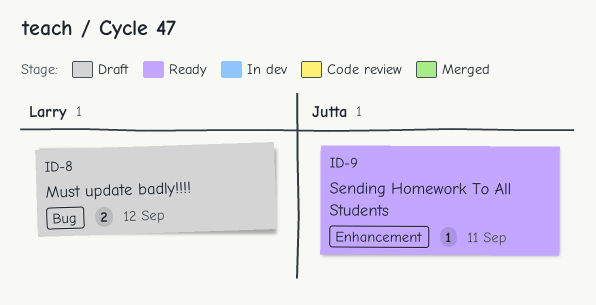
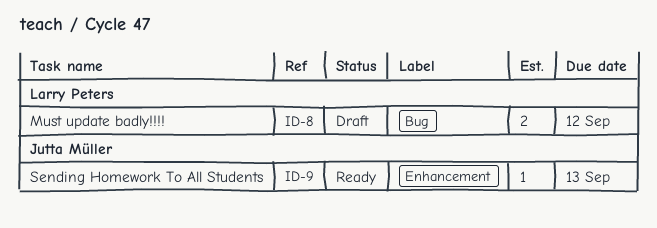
ID-9, due: Sep 11 -> Sep 13

